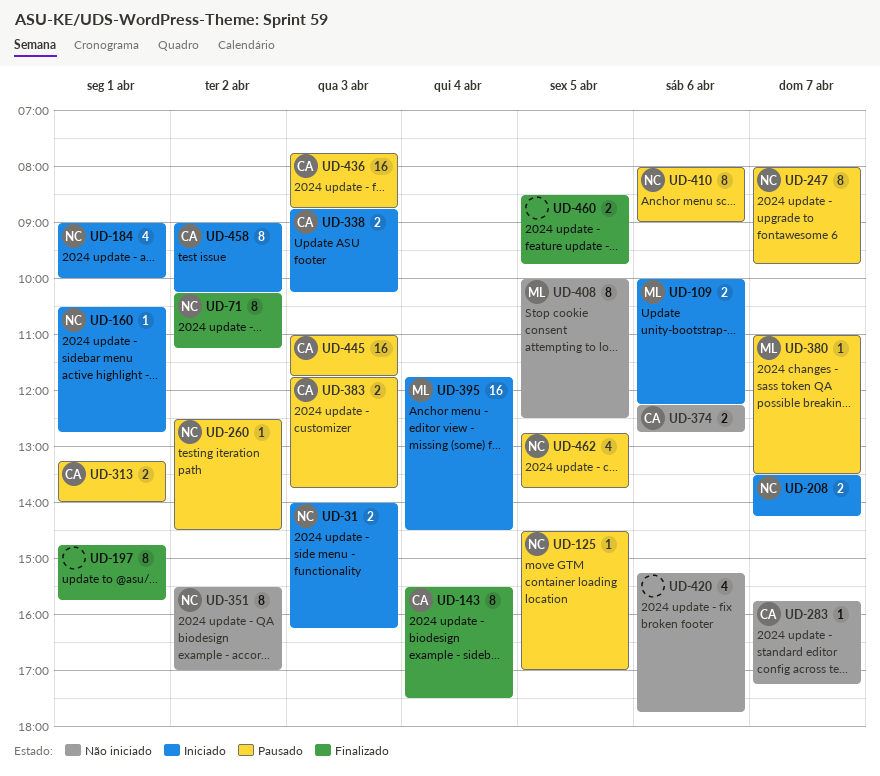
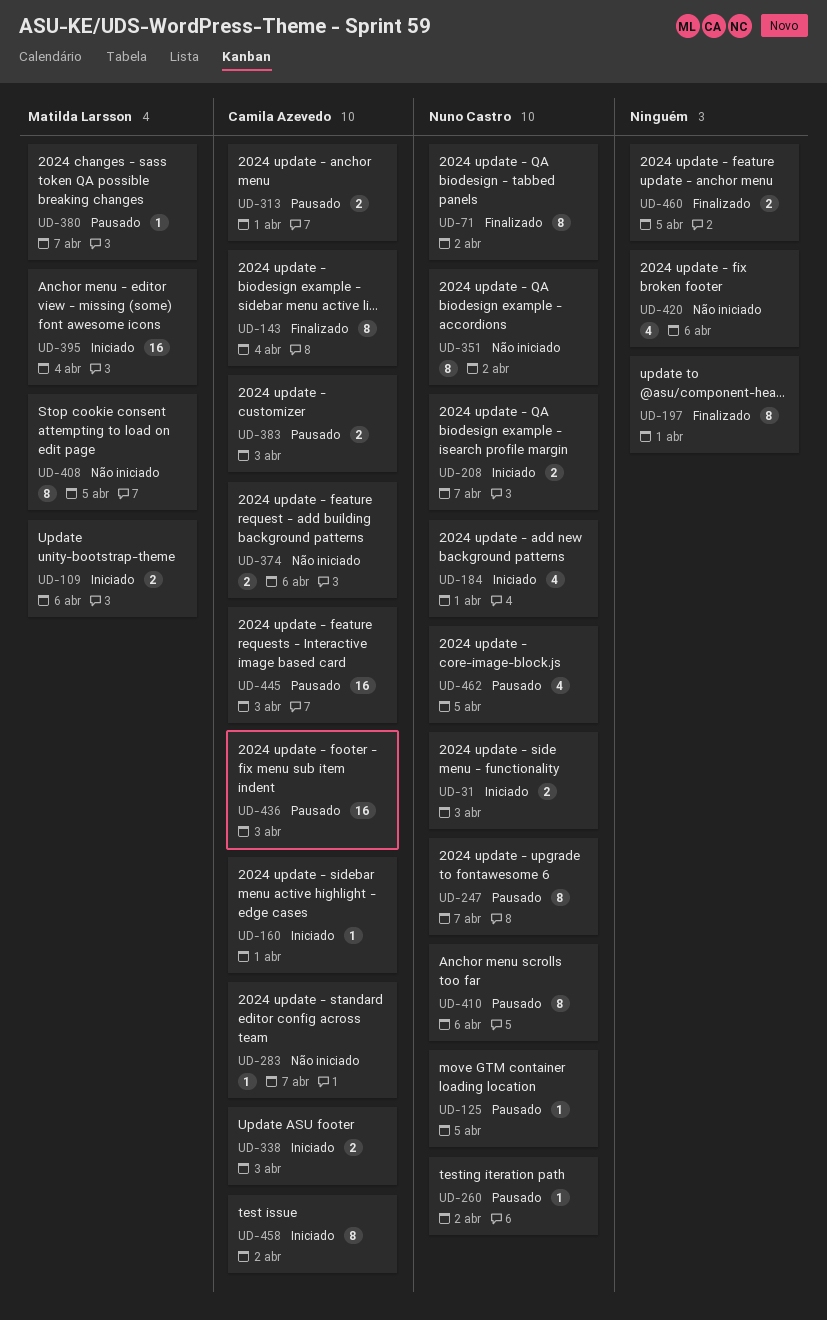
UD-160, owner: Nuno Castro -> Camila Azevedo

